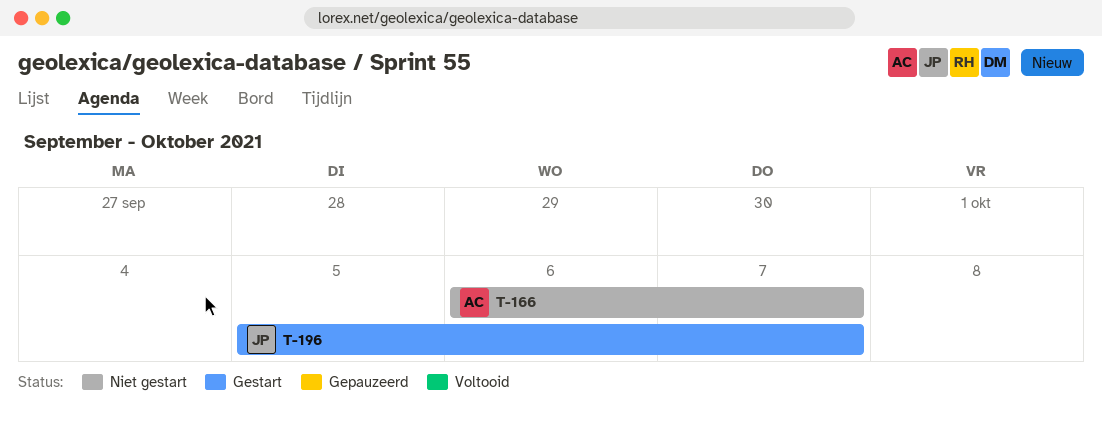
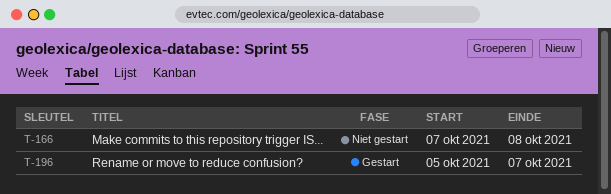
T-166, start: Oct 6 -> Oct 7
T-166, due: Oct 7 -> Oct 8

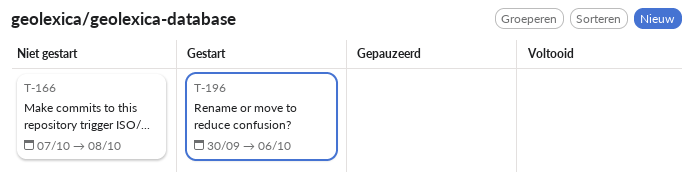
T-196, start: Oct 5 -> Sep 30
T-196, due: Oct 7 -> Oct 6

